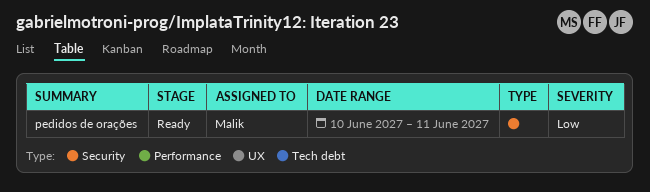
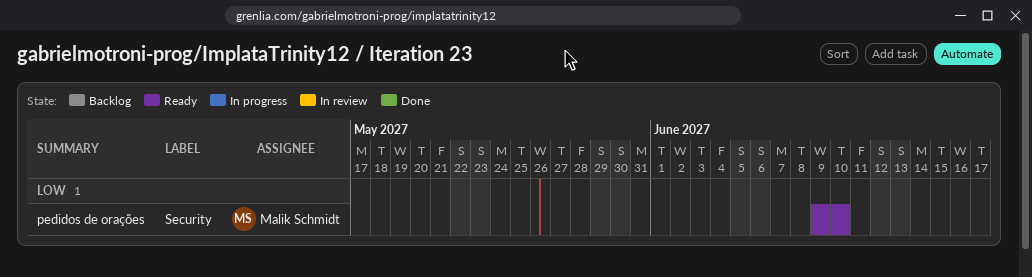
pedidos de orações, start: Jun 10 -> Jun 9
pedidos de orações, due: Jun 11 -> Jun 10

